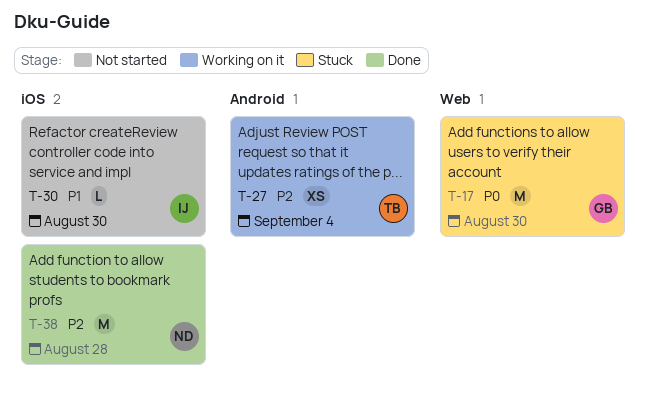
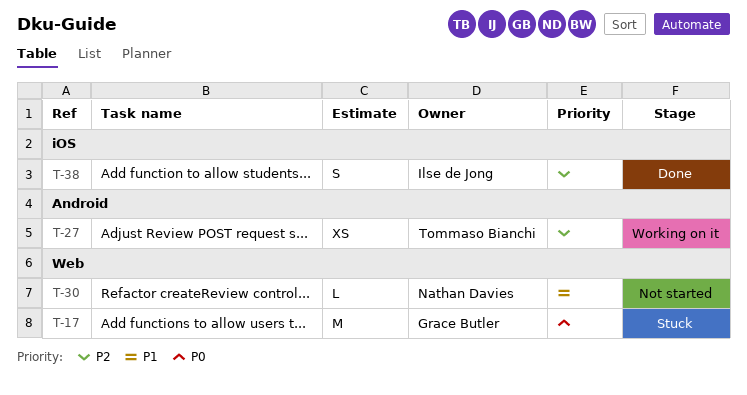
T-30, owner: Ilse de Jong -> Nathan Davies
T-30, label: iOS -> Web
T-38, owner: Nathan Davies -> Ilse de Jong
T-38, estimate: M -> S

